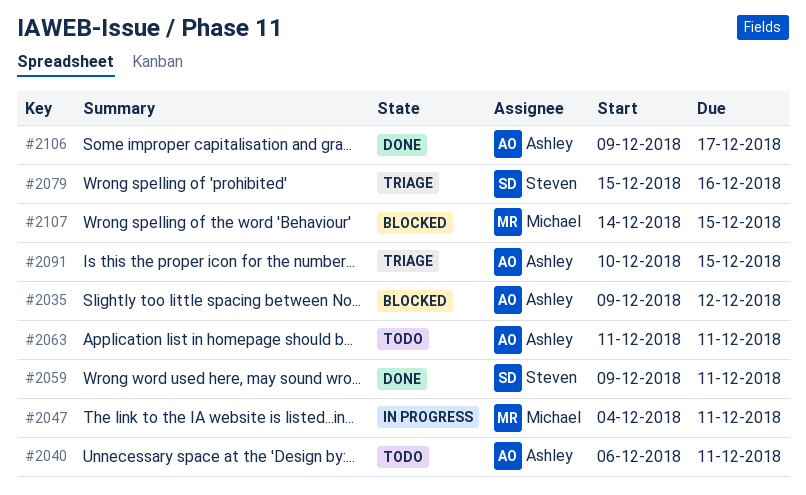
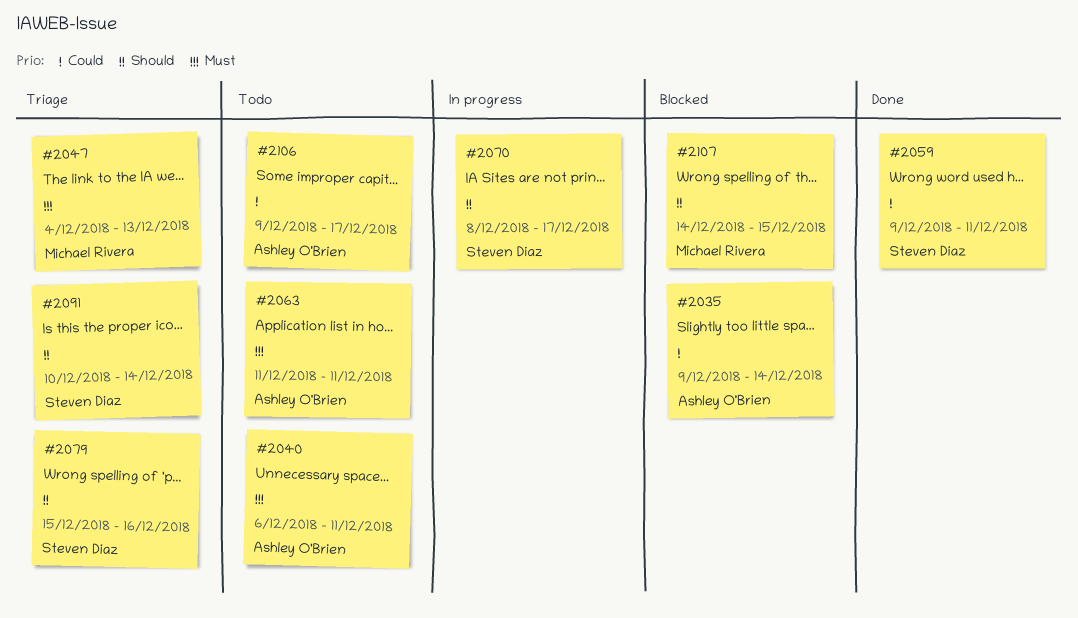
#2035, due: Dec 12 -> Dec 14
#2047, status: In progress -> Triage
#2047, due: Dec 11 -> Dec 13
#2070: none -> present
#2091, owner: Ashley O'Brien -> Steven Diaz
#2091, due: Dec 15 -> Dec 14
#2106, status: Done -> Todo

